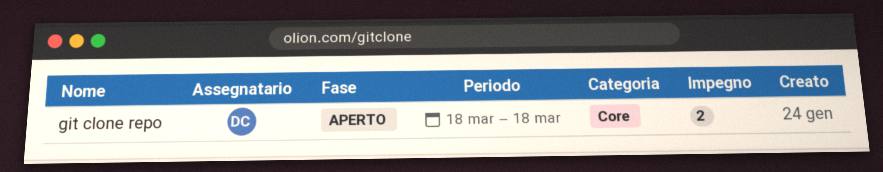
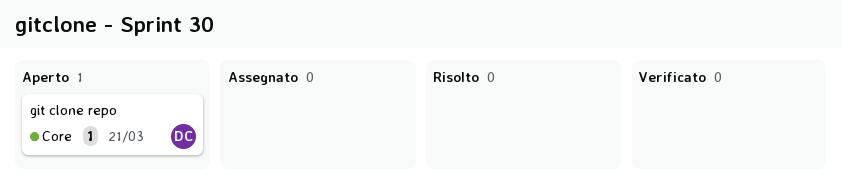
git clone repo, estimate: 2 -> 1
git clone repo, due: Mar 18 -> Mar 21

